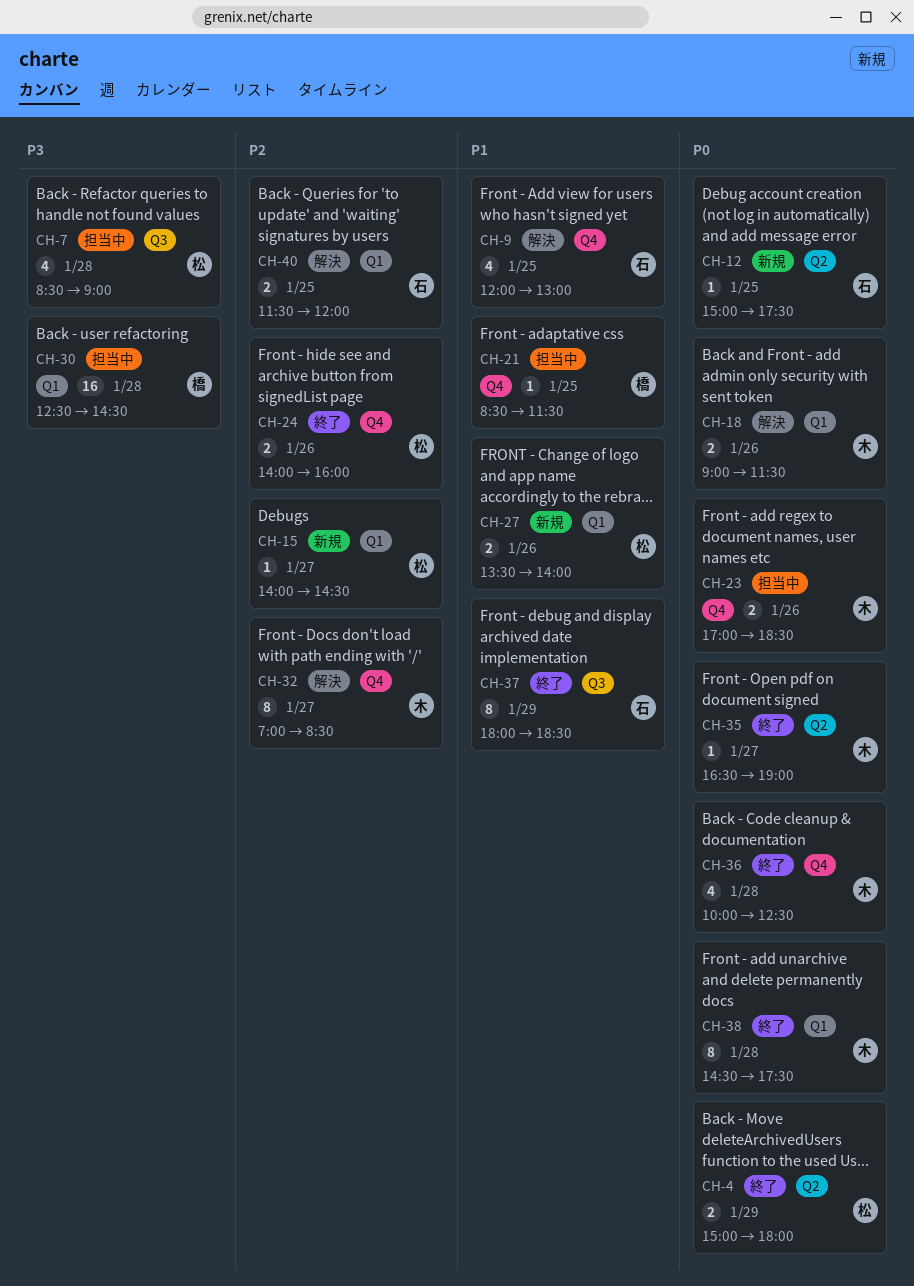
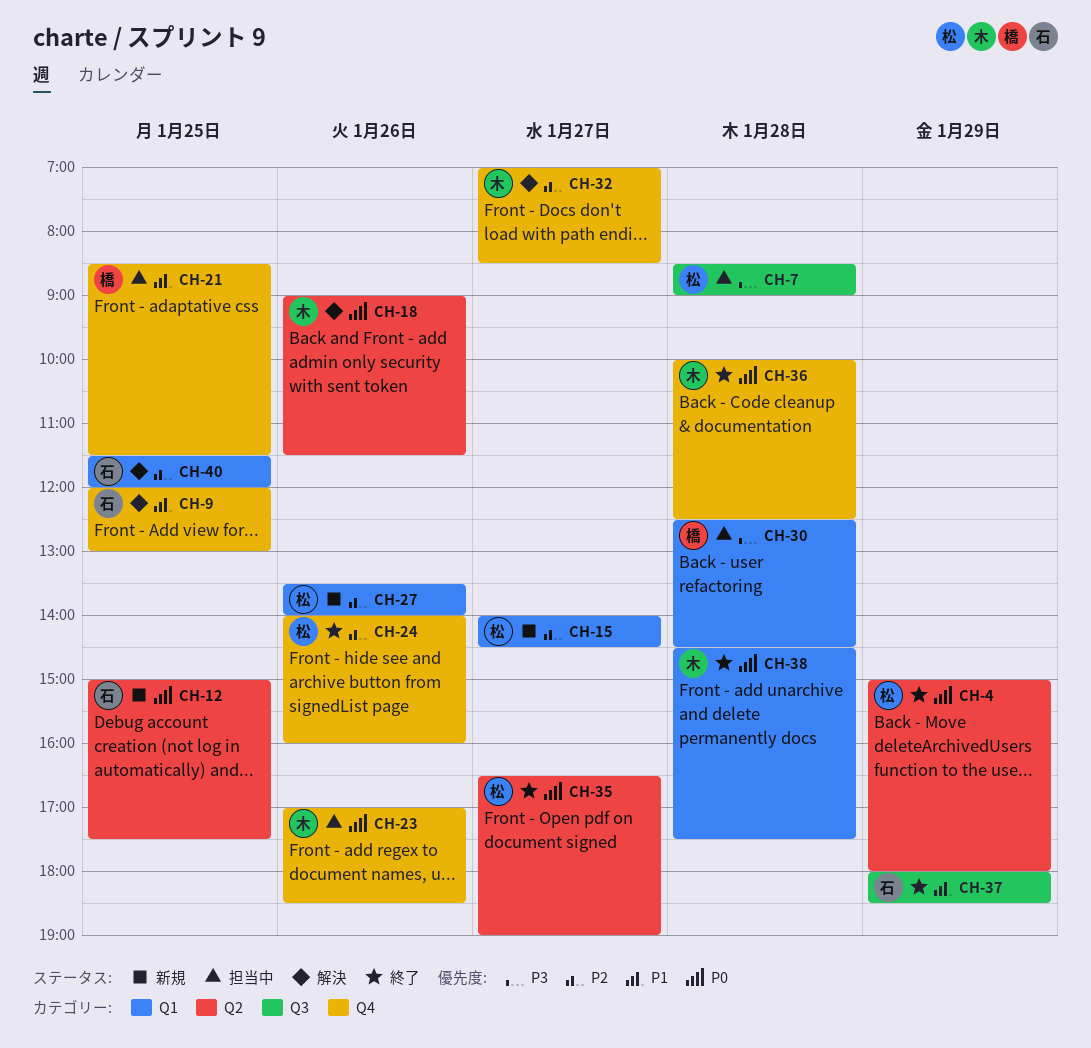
CH-18, label: Q1 -> Q2
CH-27, priority: P1 -> P2
CH-35, owner: 木 -> 松

